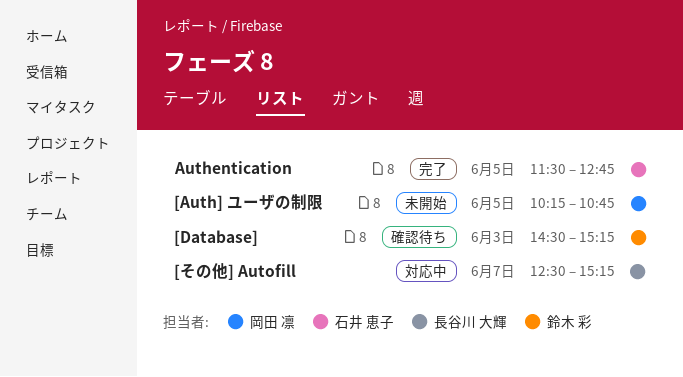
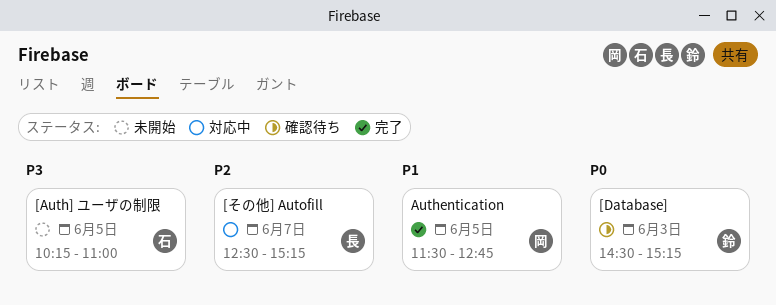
[Auth] ユーザの制限, owner: 岡田 凛 -> 石井 恵子
[Auth] ユーザの制限, ends: 10:45 -> 11:00
Authentication, owner: 石井 恵子 -> 岡田 凛

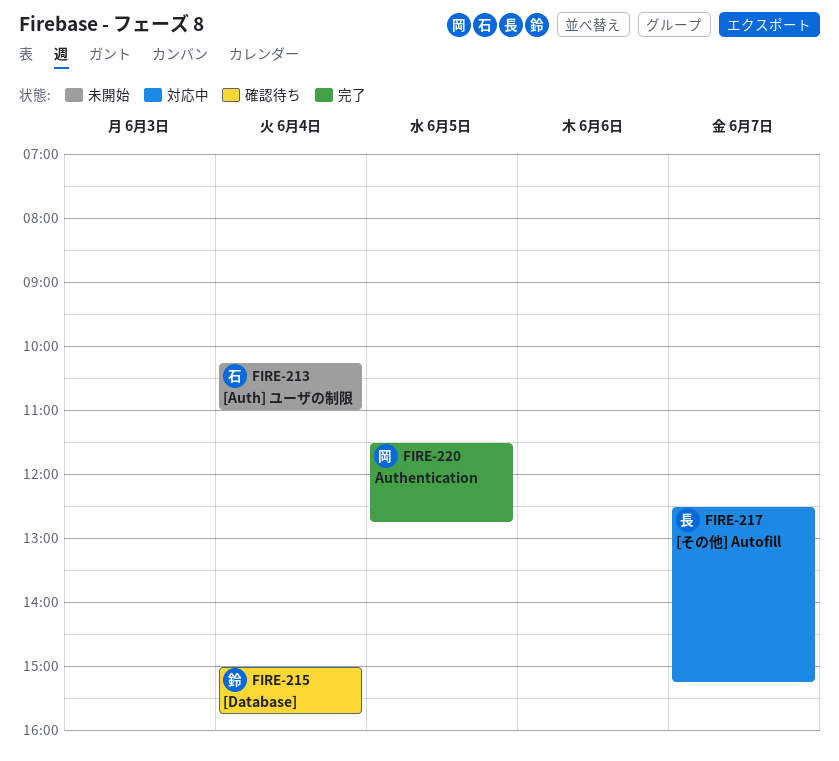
[Auth] ユーザの制限, day: Jun 5 -> Jun 4
[Database], day: Jun 3 -> Jun 4
[Database], begins: 14:30 -> 15:00
[Database], ends: 15:15 -> 15:45

